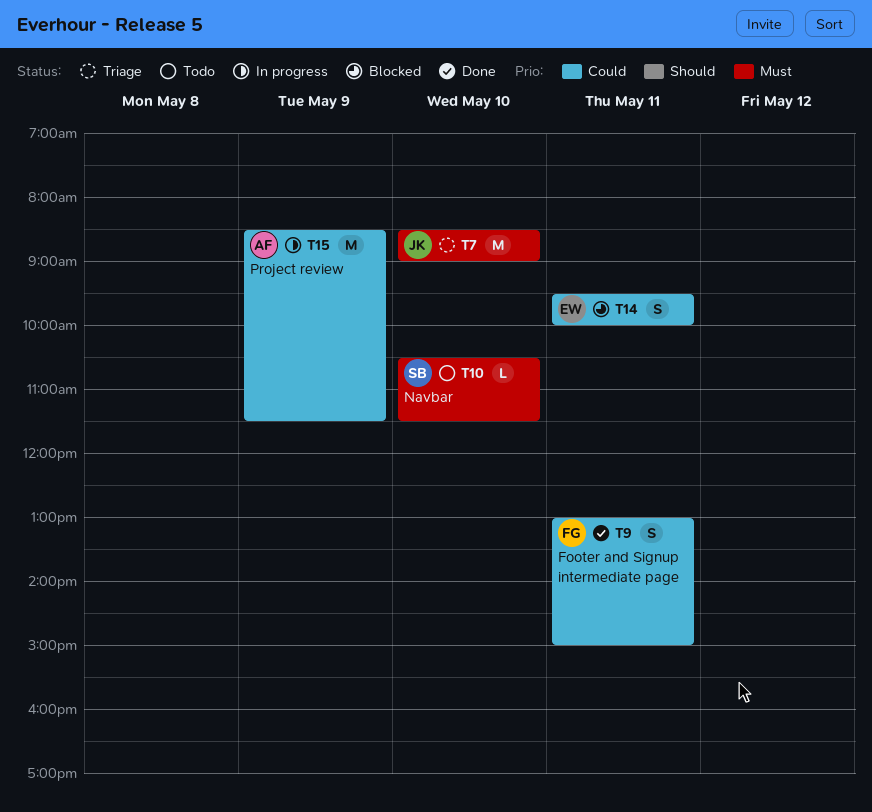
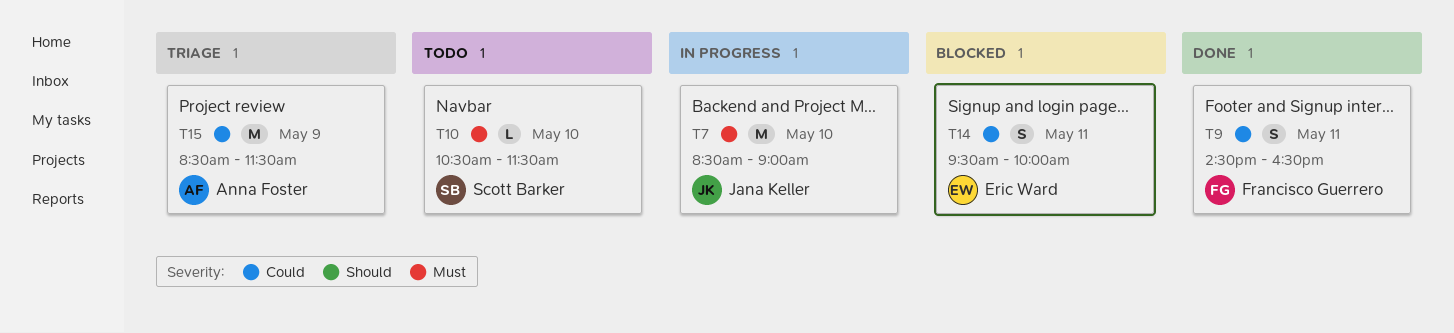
T7, status: Triage -> In progress
T9, begins: 13:00 -> 14:30
T9, ends: 15:00 -> 16:30
T15, status: In progress -> Triage

